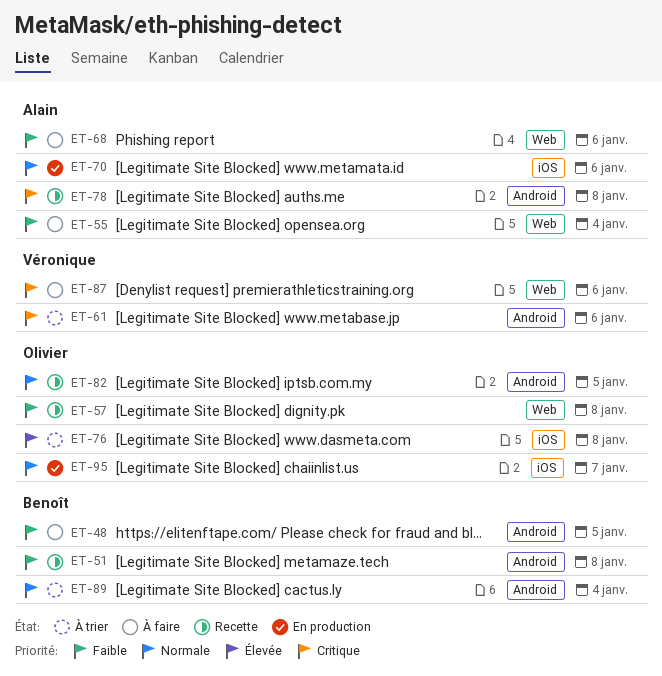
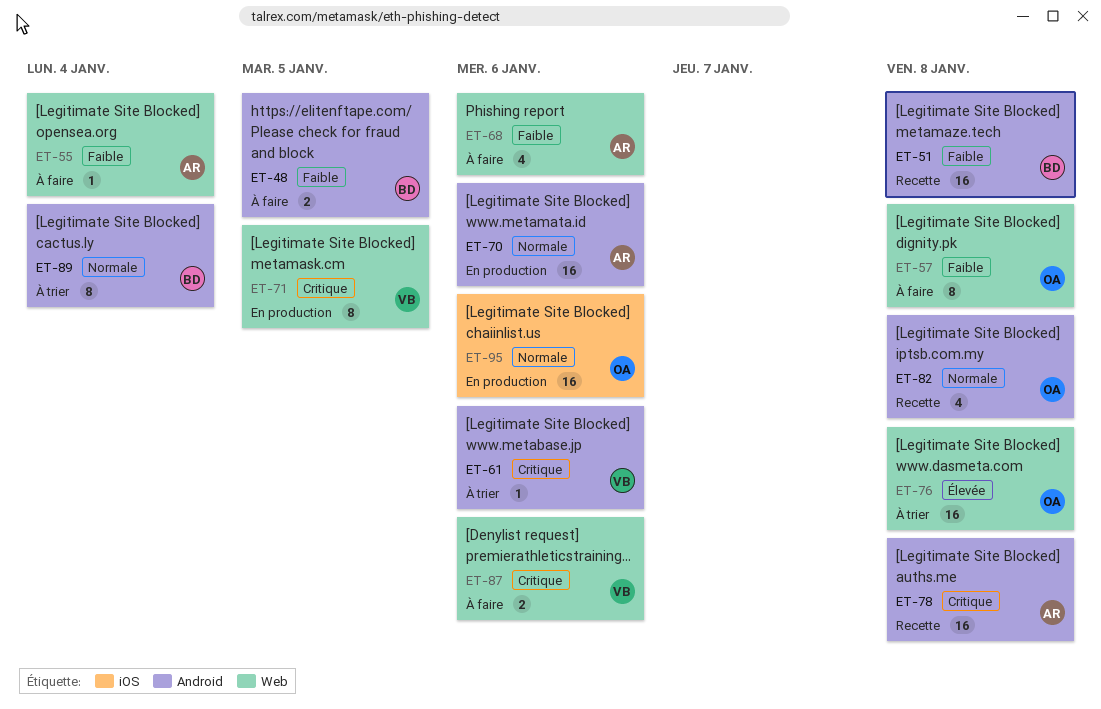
ET-57, status: Recette -> À faire
ET-70, label: iOS -> Android
ET-71: none -> present
ET-76, label: iOS -> Web
ET-82, due: Jan 5 -> Jan 8
ET-95, due: Jan 7 -> Jan 6

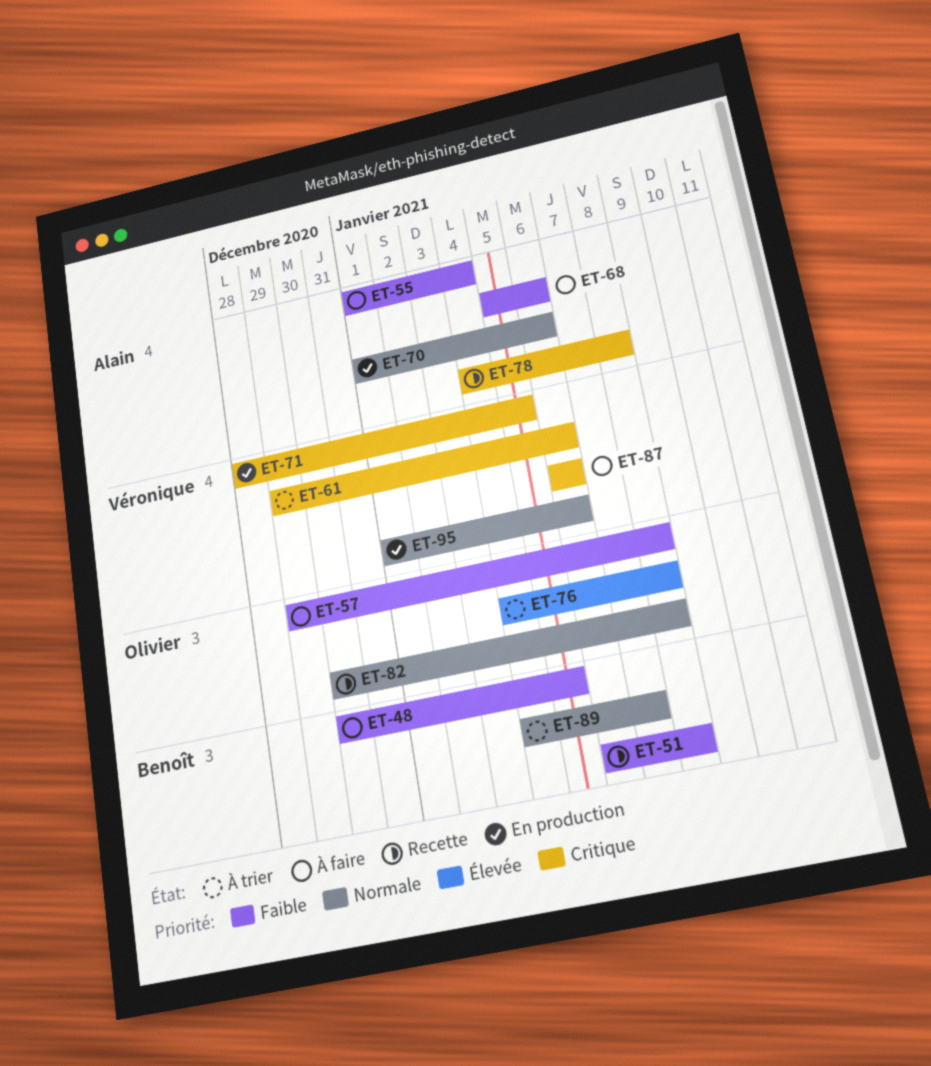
ET-89, due: Jan 4 -> Jan 7
ET-95, owner: Olivier -> Véronique

